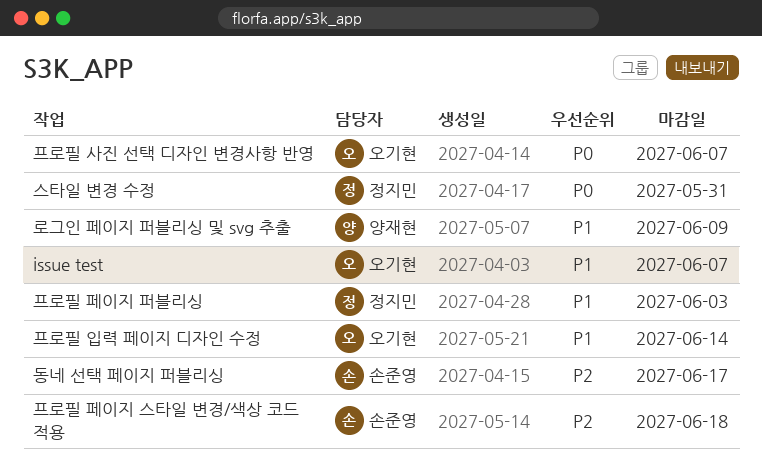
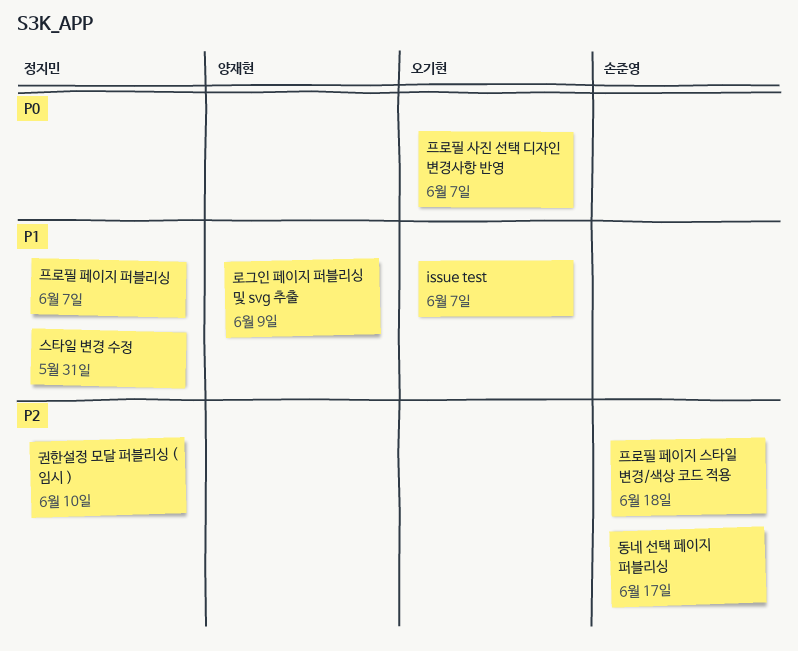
권한설정 모달 퍼블리싱 ( 임시 ): none -> present
스타일 변경 수정, priority: P0 -> P1
프로필 입력 페이지 디자인 수정: present -> none
프로필 페이지 퍼블리싱, due: Jun 3 -> Jun 7

